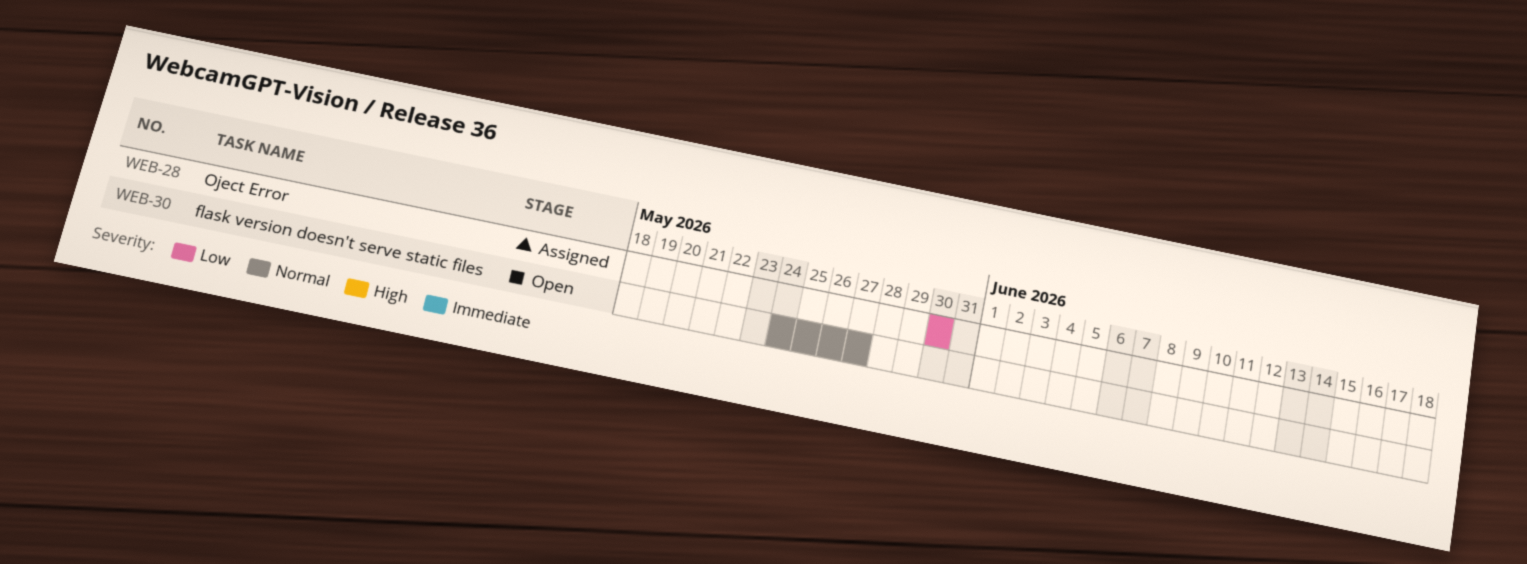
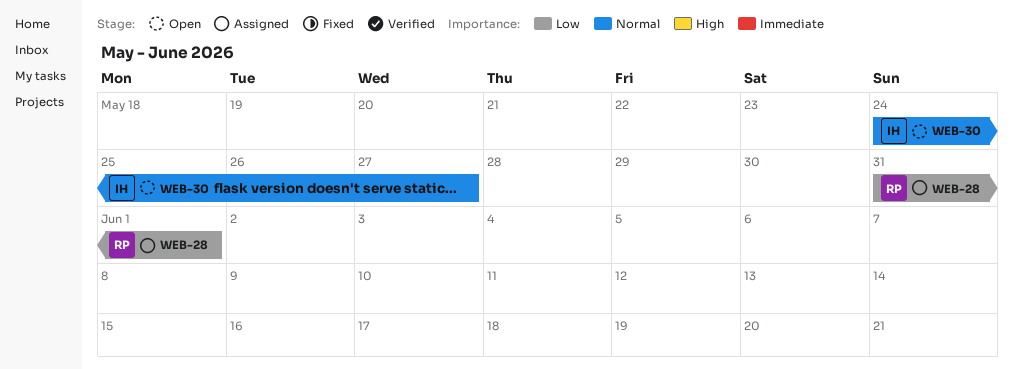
WEB-28, start: May 30 -> May 31
WEB-28, due: May 30 -> Jun 1

